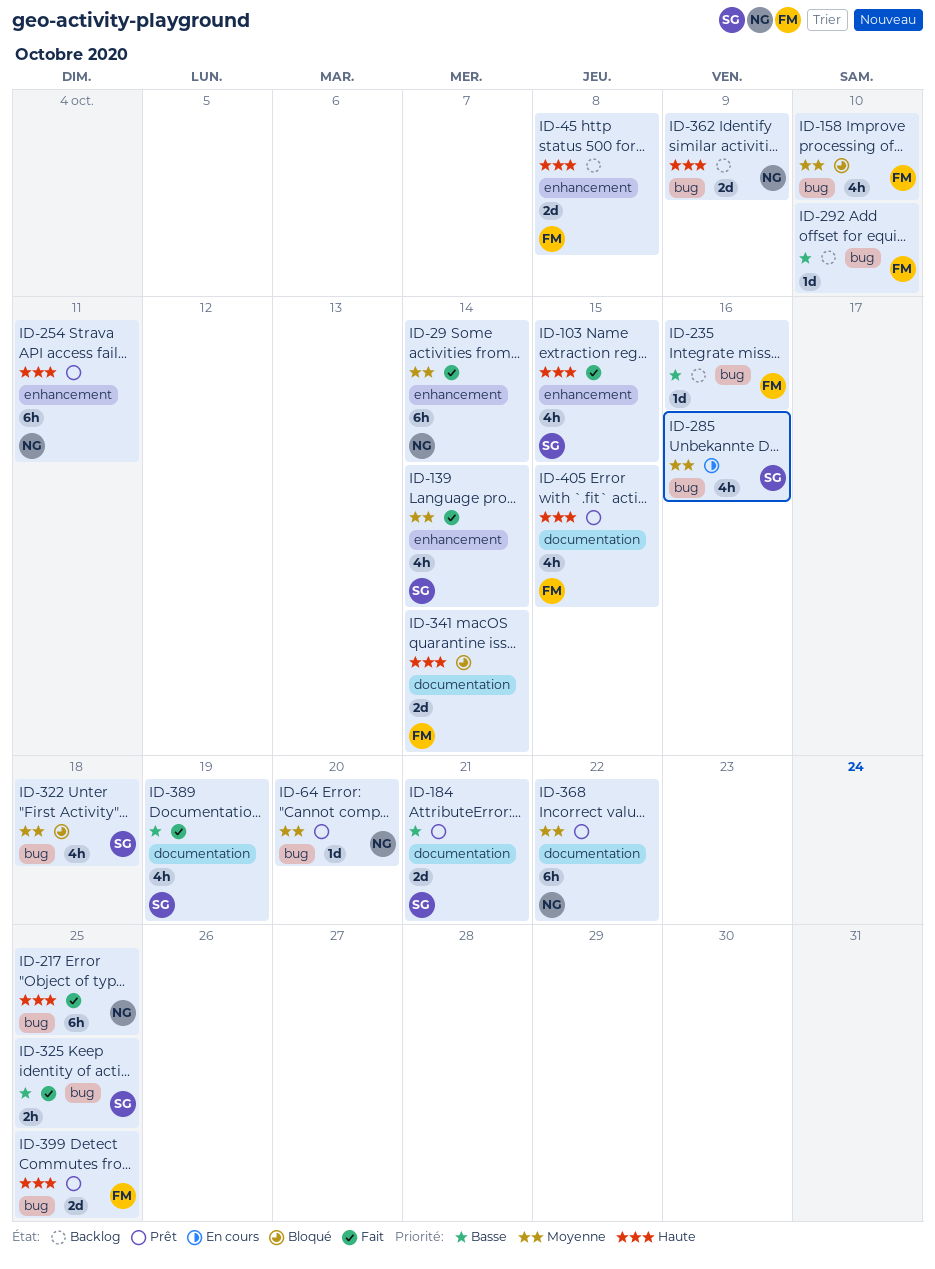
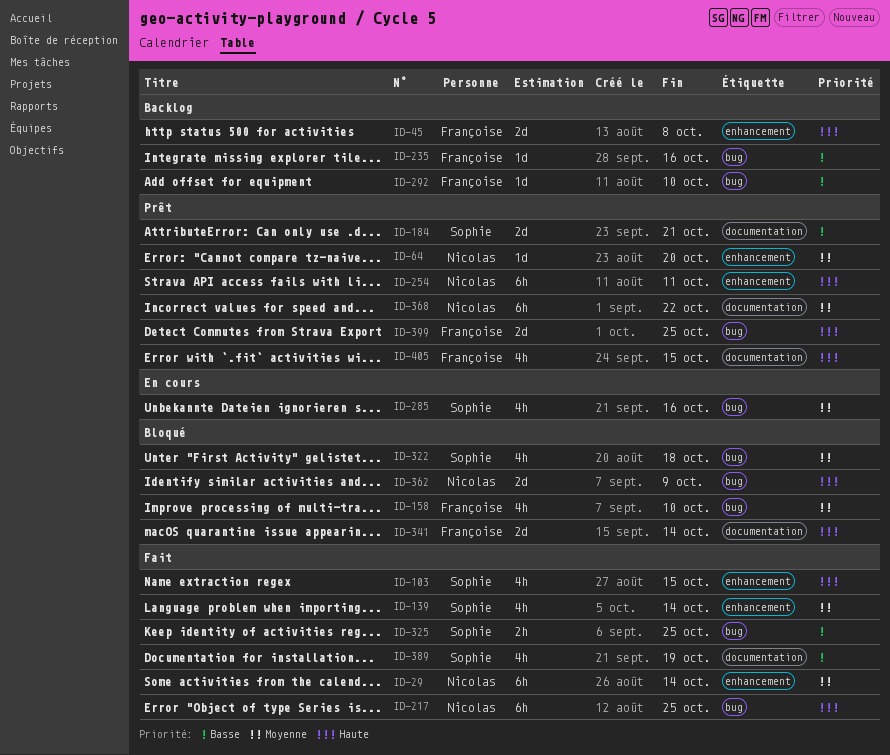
ID-64, label: bug -> enhancement
ID-362, status: Backlog -> Bloqué

